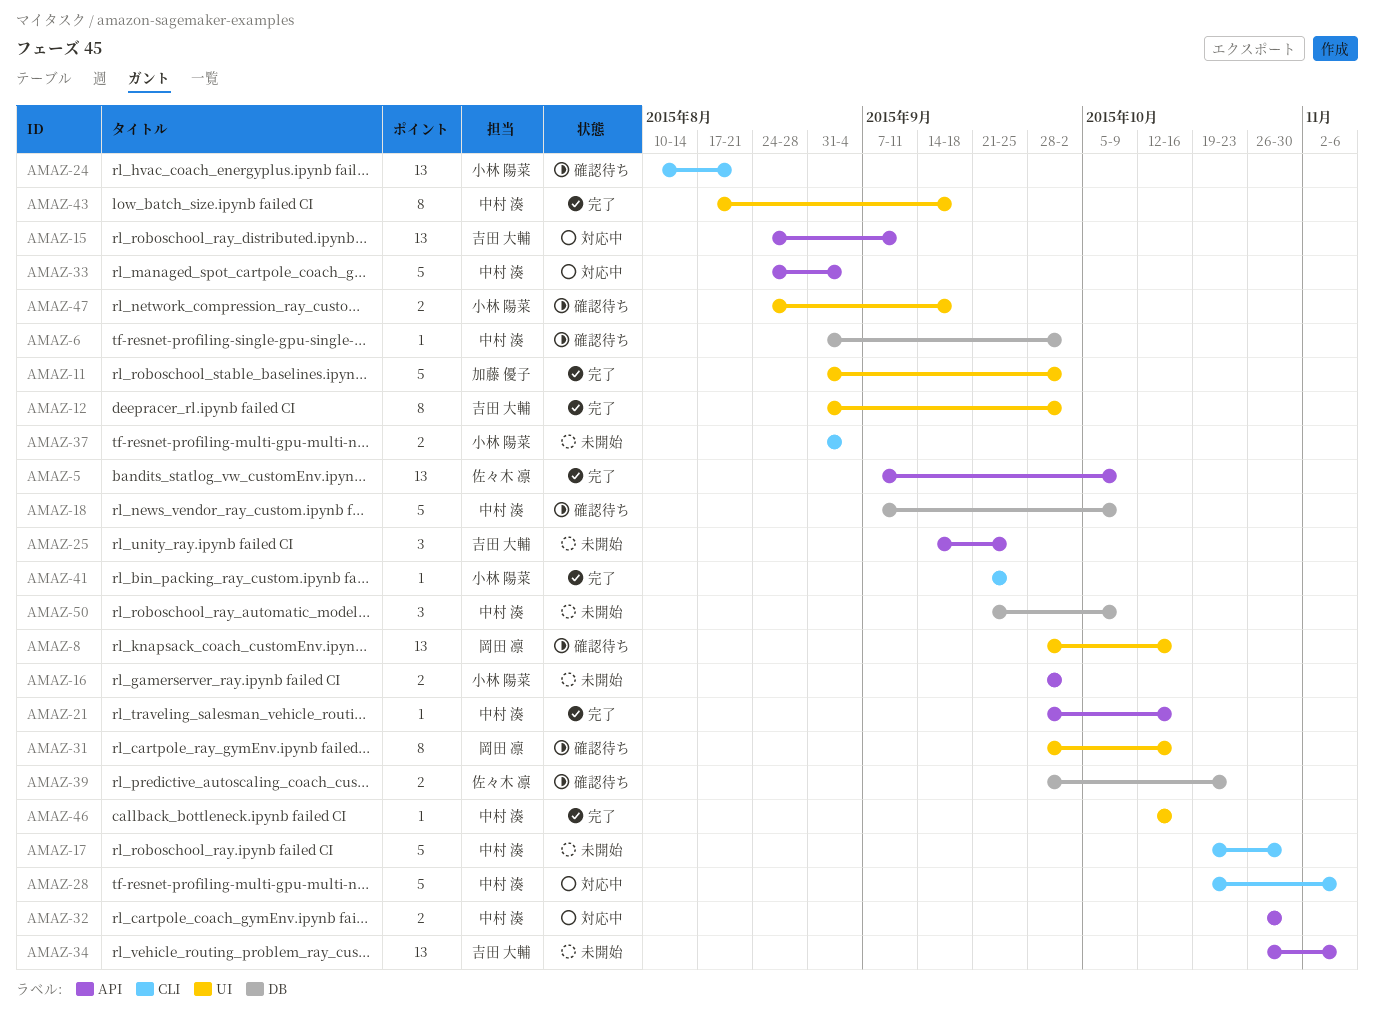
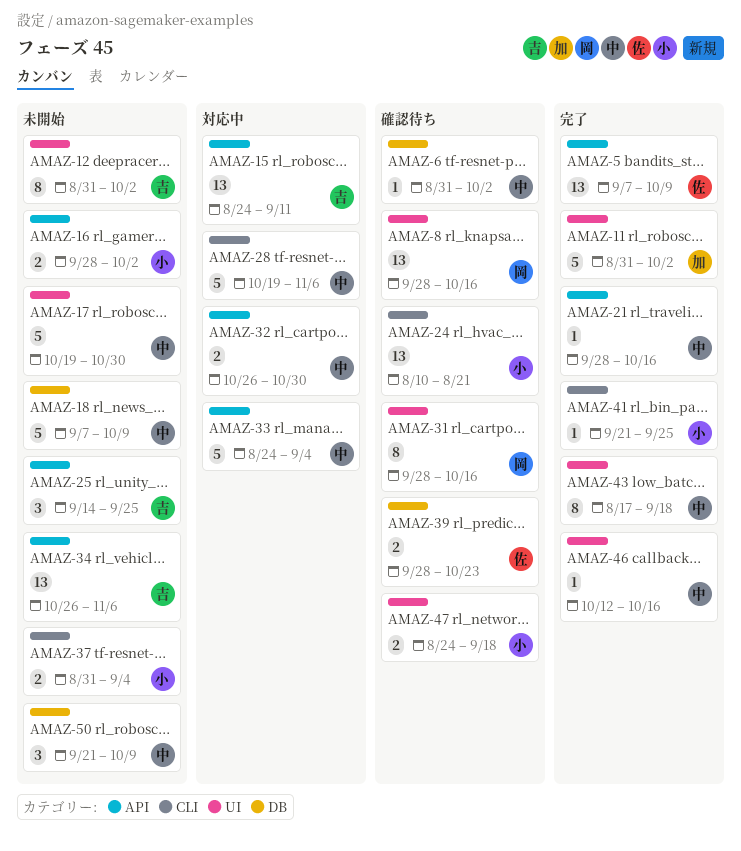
AMAZ-12, status: 完了 -> 未開始
AMAZ-17, label: CLI -> UI
AMAZ-18, status: 確認待ち -> 未開始

